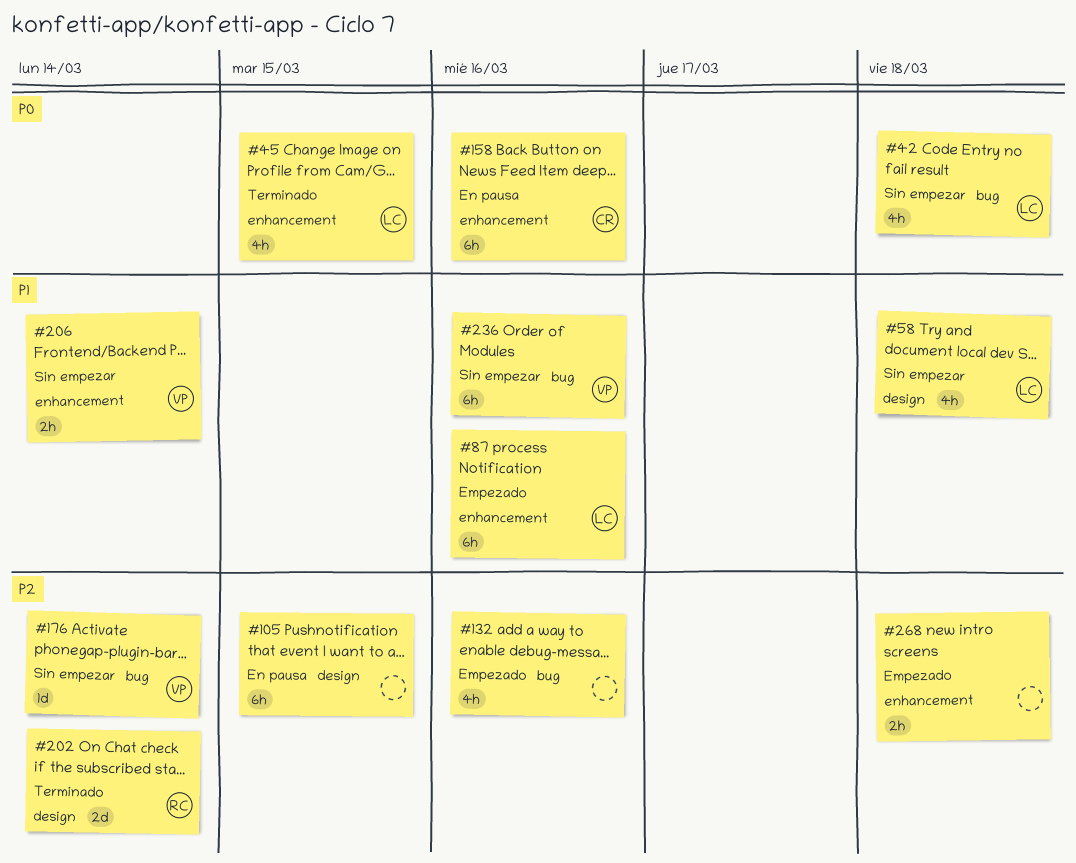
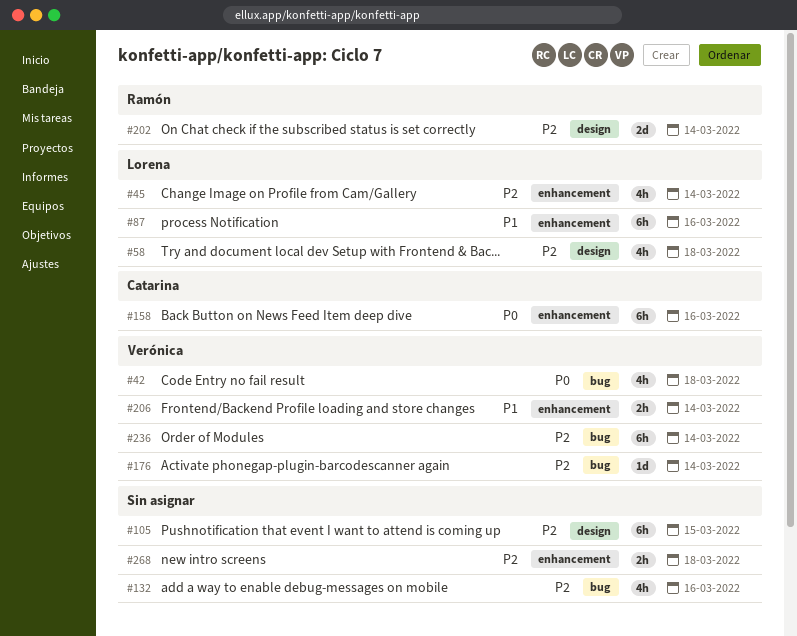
#42, owner: Lorena -> Verónica
#45, priority: P0 -> P2
#45, due: Mar 15 -> Mar 14
#58, priority: P1 -> P2
#236, priority: P1 -> P2
#236, due: Mar 16 -> Mar 14

